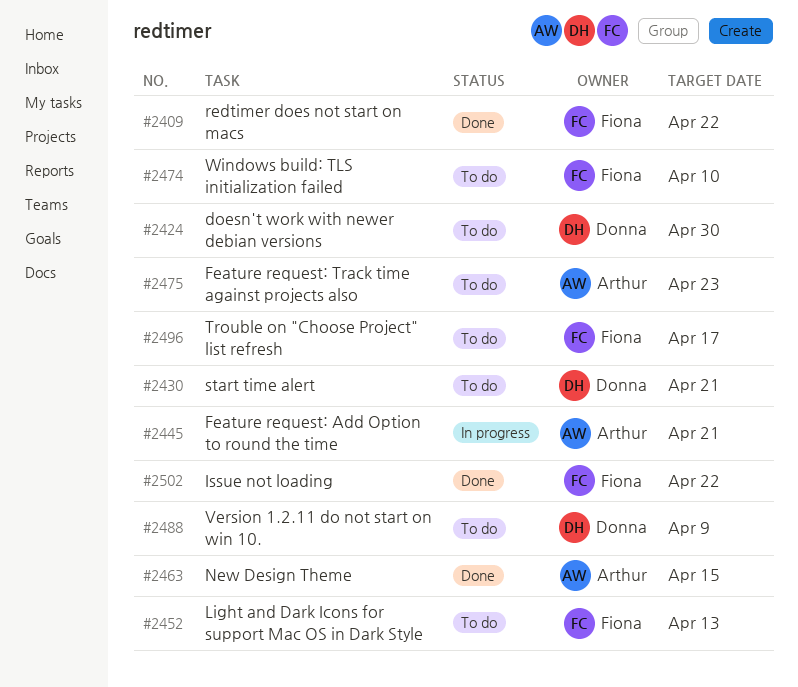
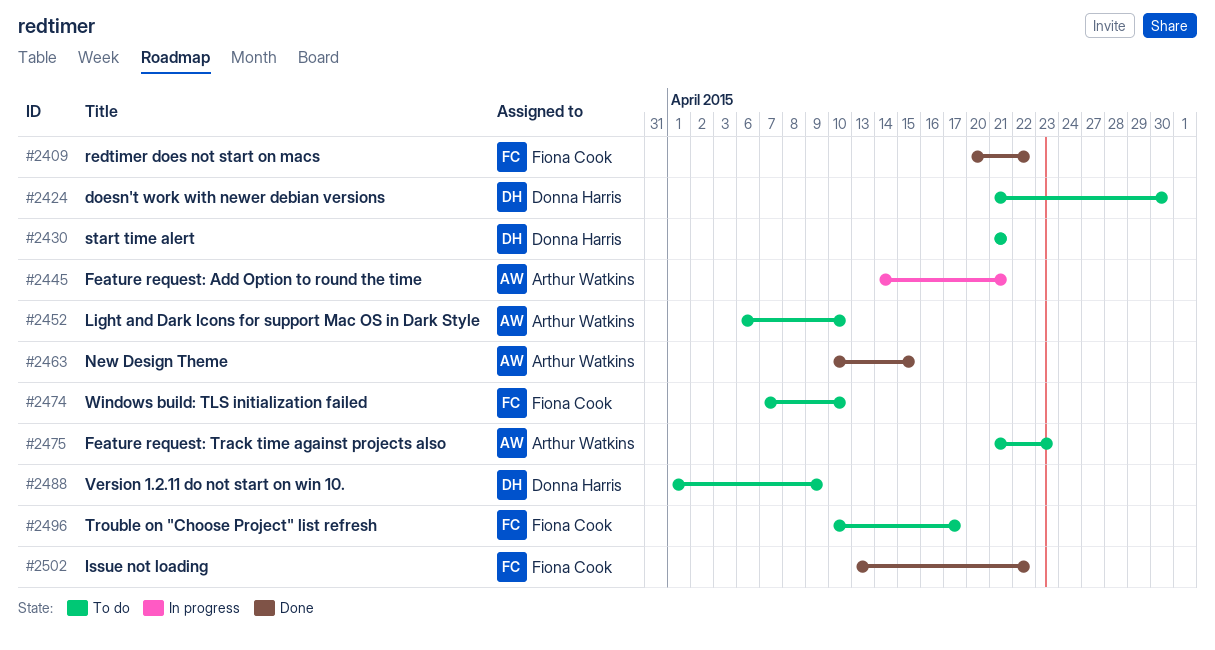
#2452, owner: Fiona Cook -> Arthur Watkins
#2452, due: Apr 13 -> Apr 10

